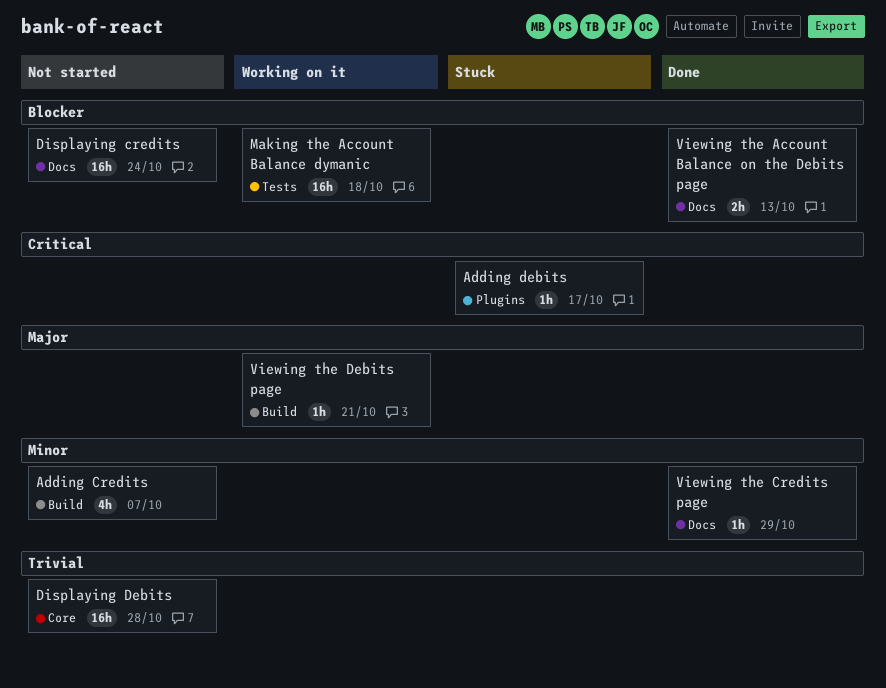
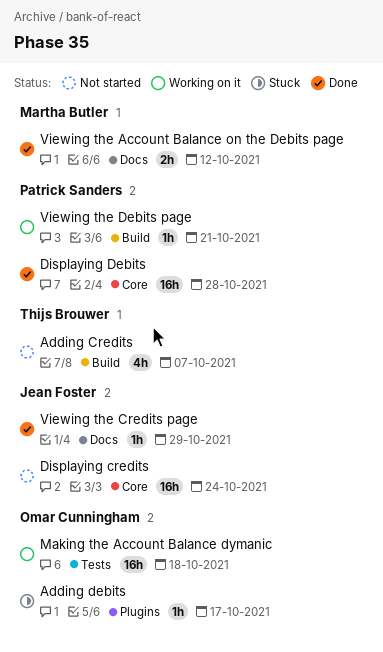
Displaying credits, label: Docs -> Core
Displaying Debits, status: Not started -> Done
Viewing the Account Balance on the Debits page, due: Oct 13 -> Oct 12

